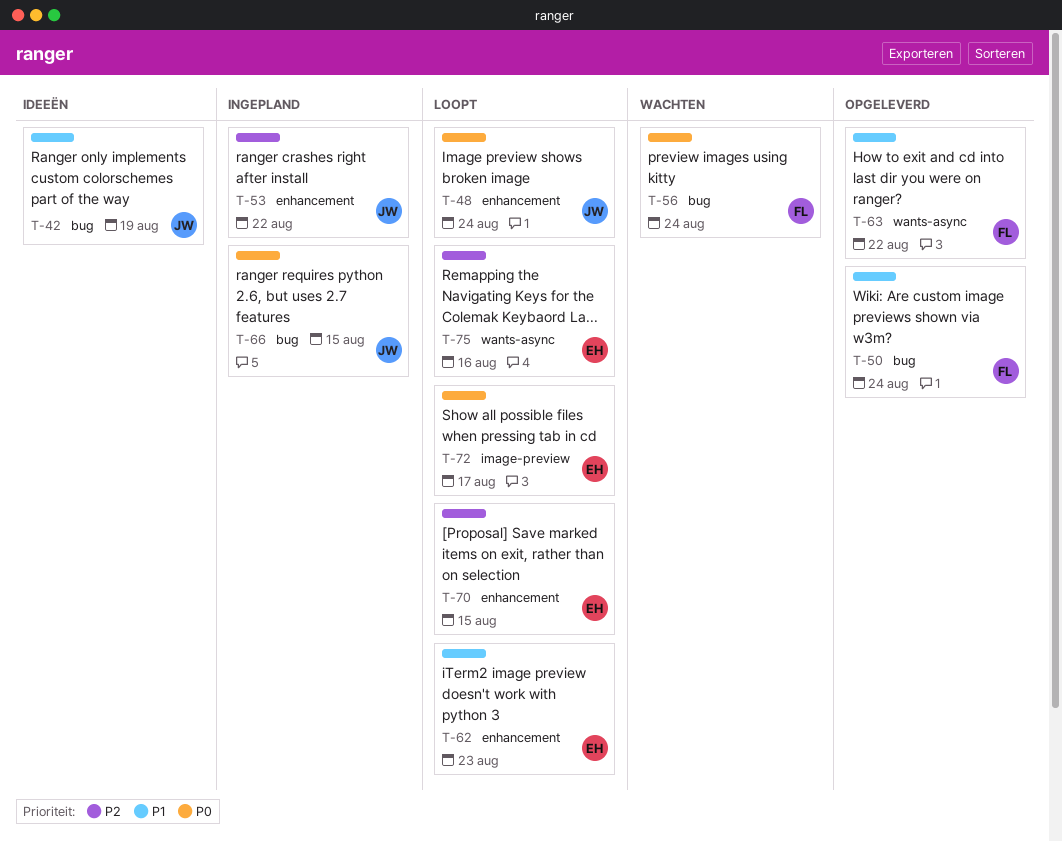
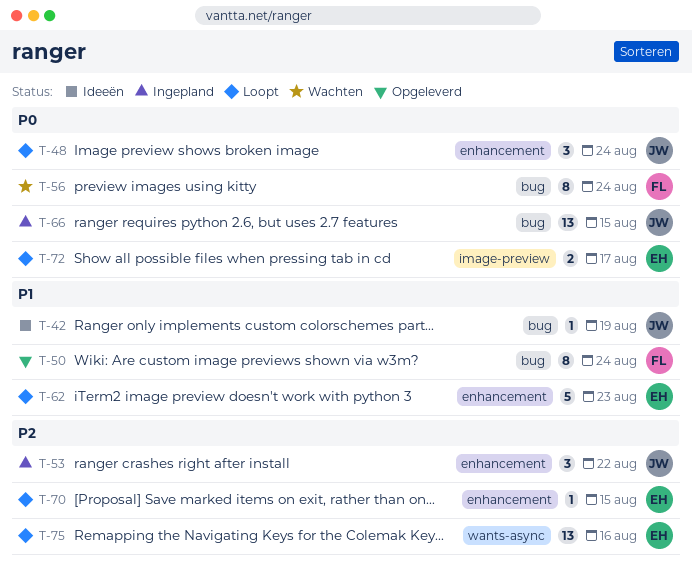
T-63: present -> none

